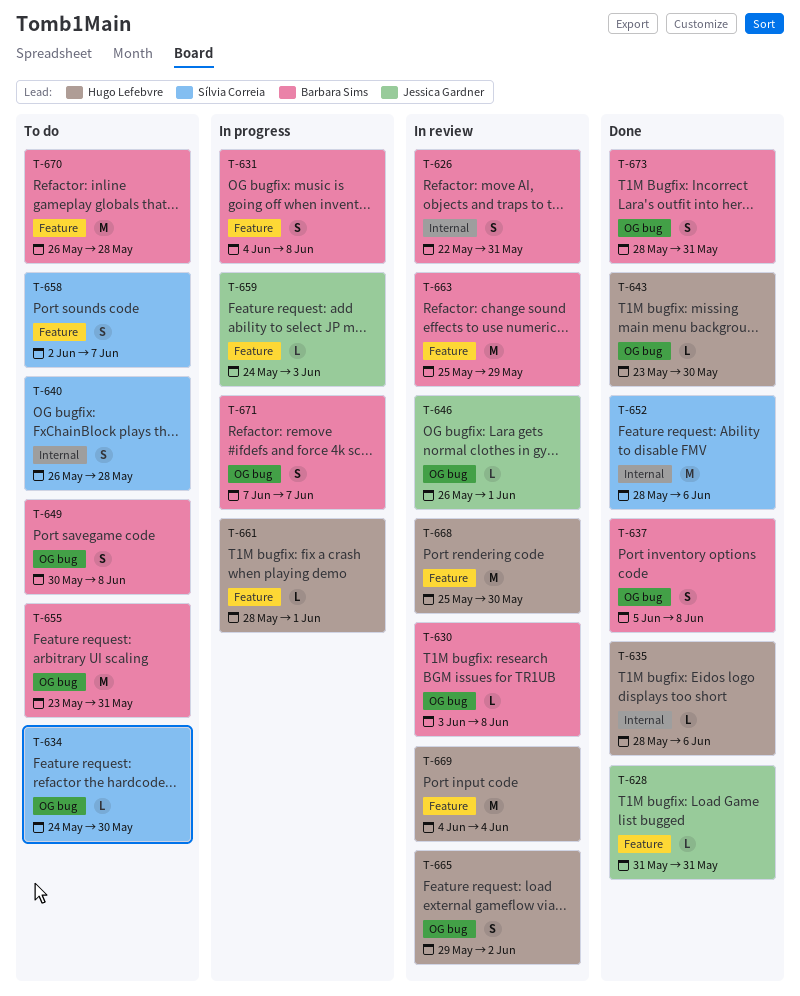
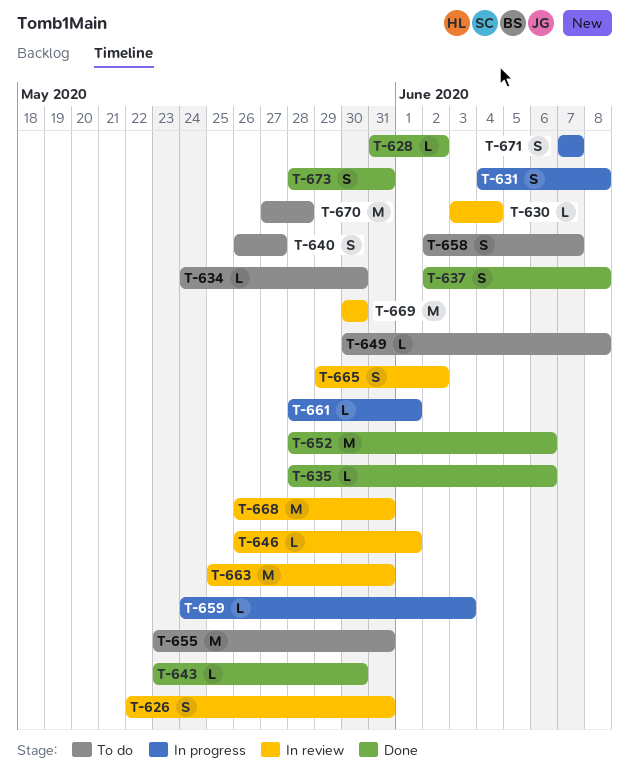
T-628, due: May 31 -> Jun 2
T-630, due: Jun 8 -> Jun 4
T-637, start: Jun 5 -> Jun 2
T-640, due: May 28 -> May 27
T-649, estimate: S -> L
T-663, due: May 29 -> May 31
T-668, start: May 25 -> May 26
T-668, due: May 30 -> May 31
T-669, start: Jun 4 -> May 30
T-669, due: Jun 4 -> May 30
T-670, start: May 26 -> May 27

